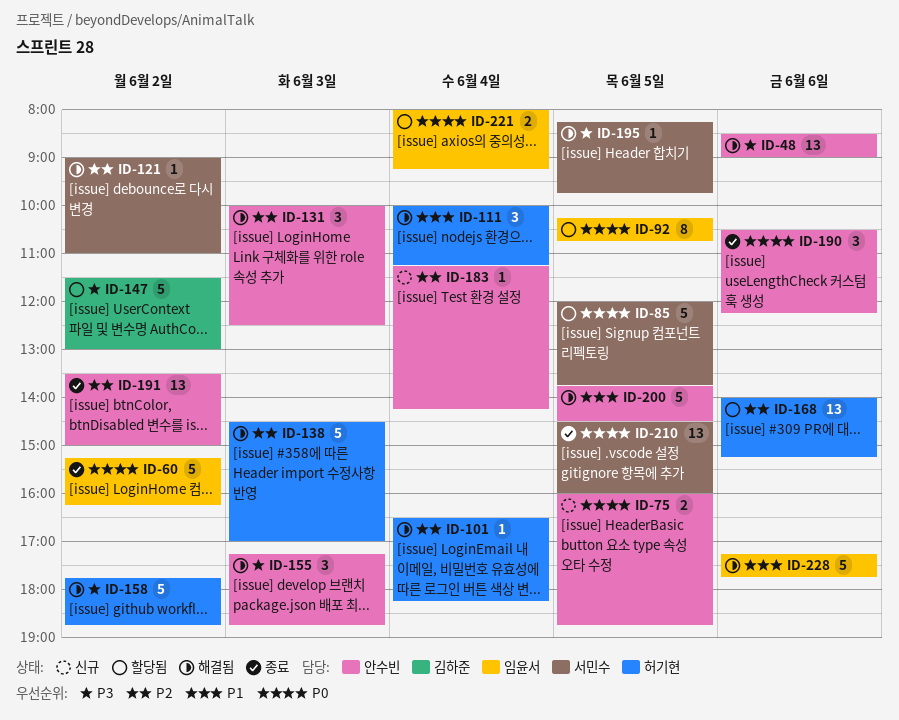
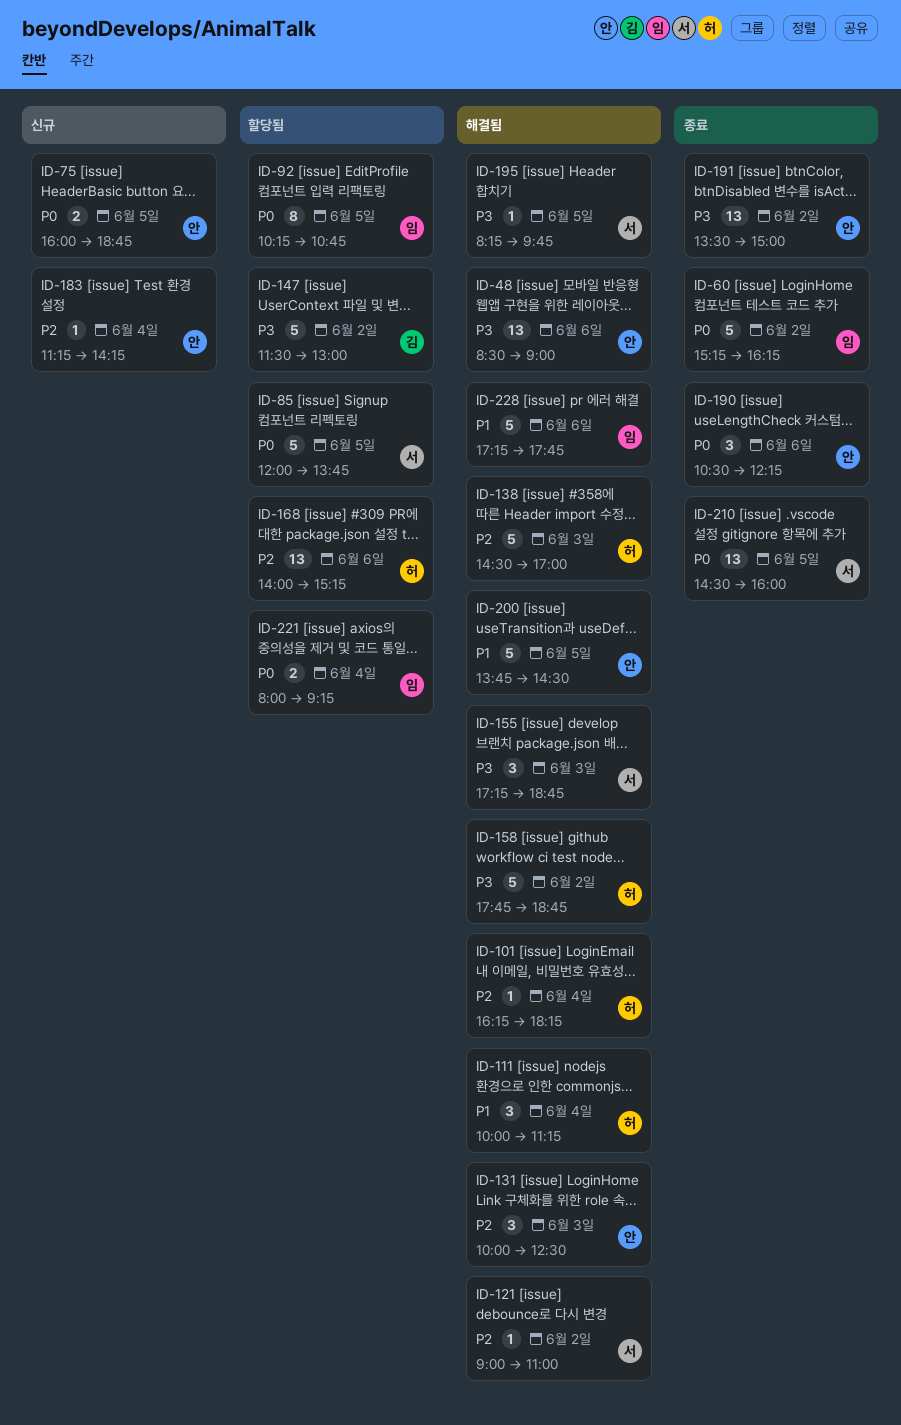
ID-101, begins: 16:30 -> 16:15
ID-155, owner: 안수빈 -> 서민수
ID-191, priority: P2 -> P3

